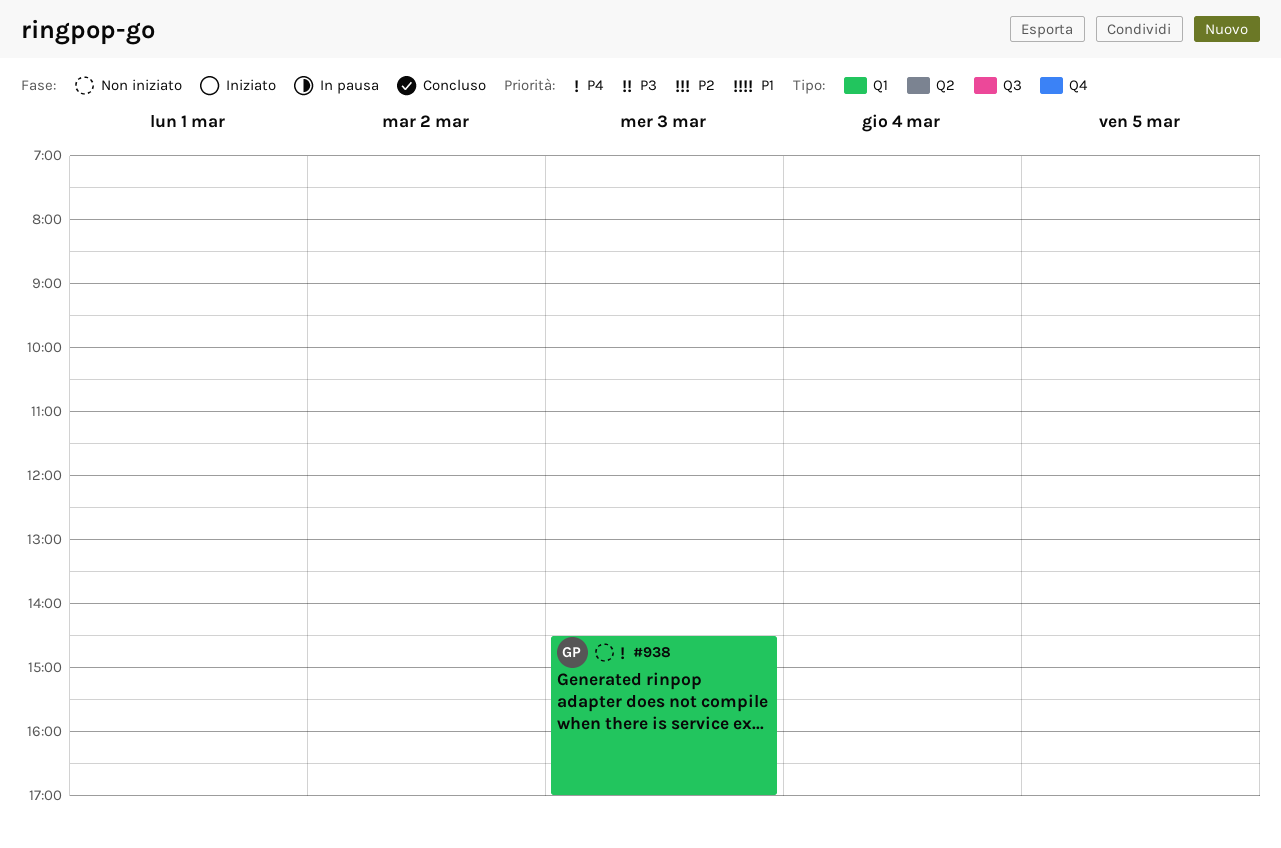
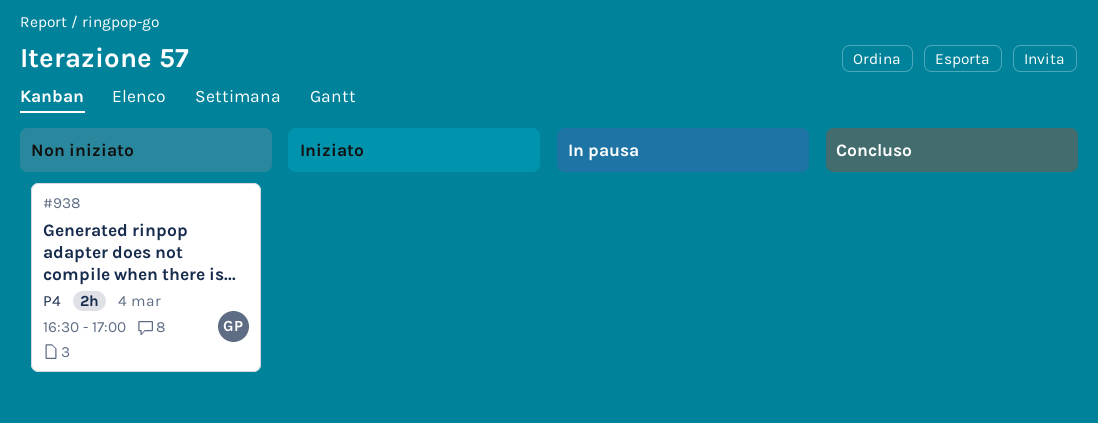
#938, day: Mar 3 -> Mar 4
#938, begins: 14:30 -> 16:30

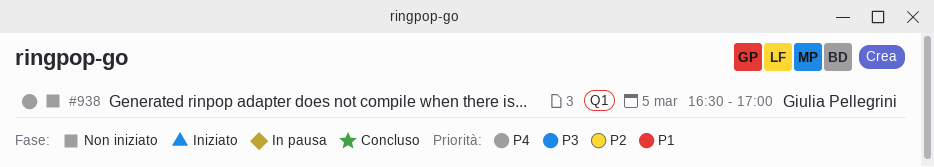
#938, day: Mar 4 -> Mar 5

